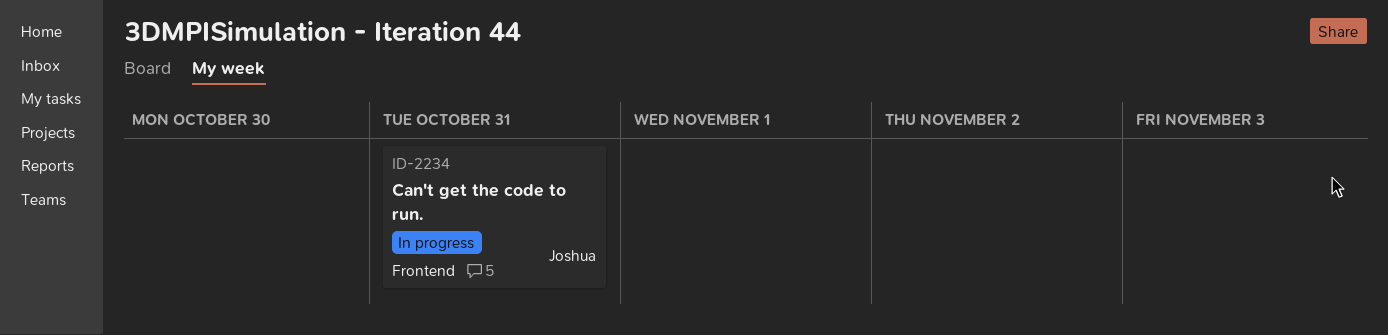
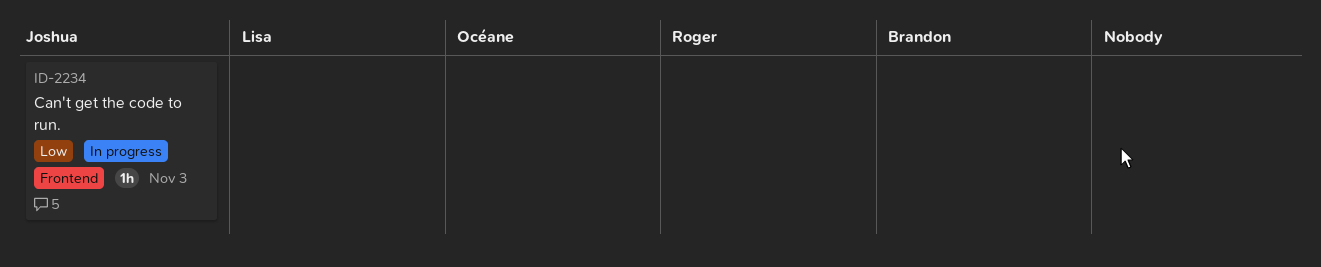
ID-2234, due: Oct 31 -> Nov 3

